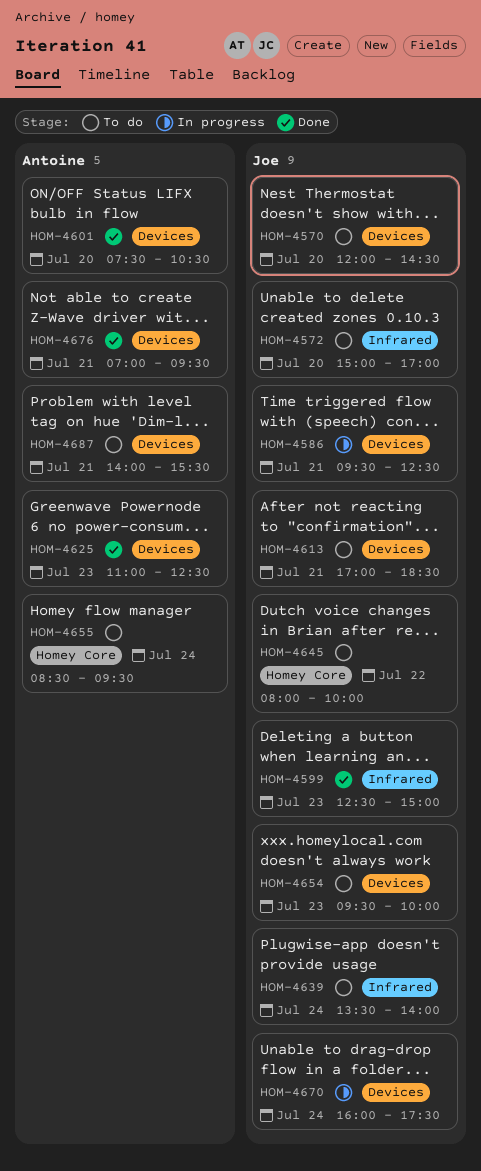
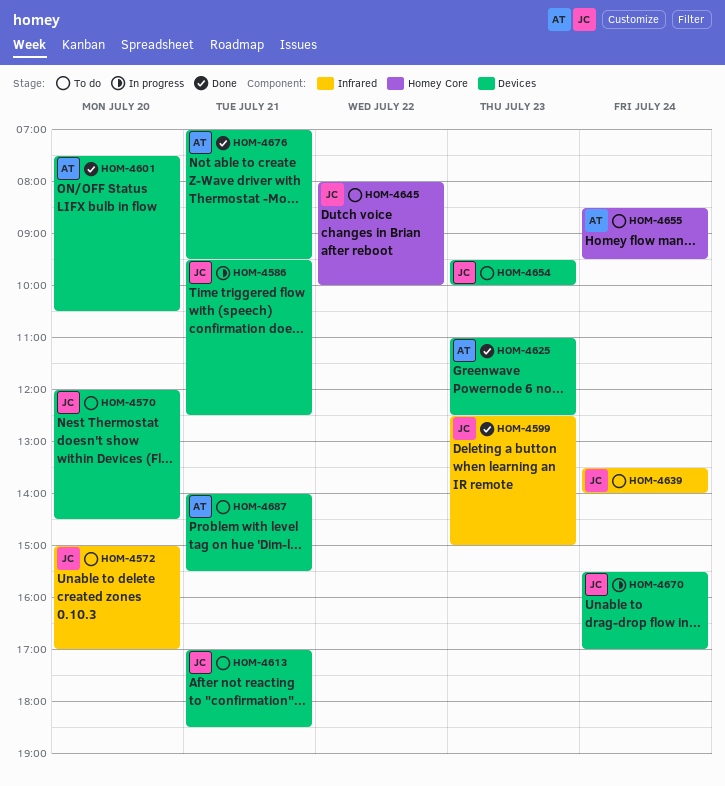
HOM-4670, begins: 16:00 -> 15:30
HOM-4670, ends: 17:30 -> 17:00

